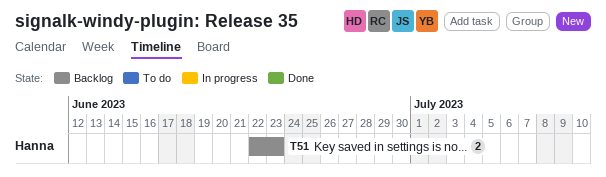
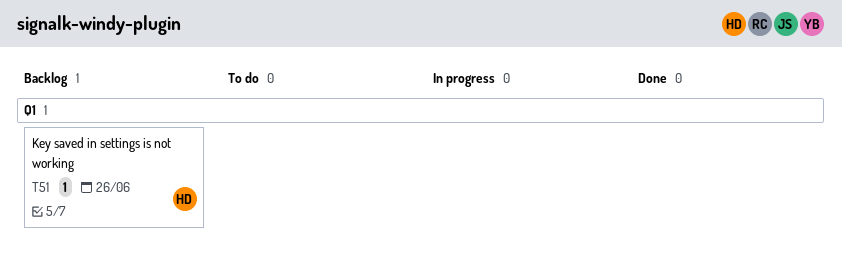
T51, estimate: 2 -> 1
T51, due: Jun 23 -> Jun 26

